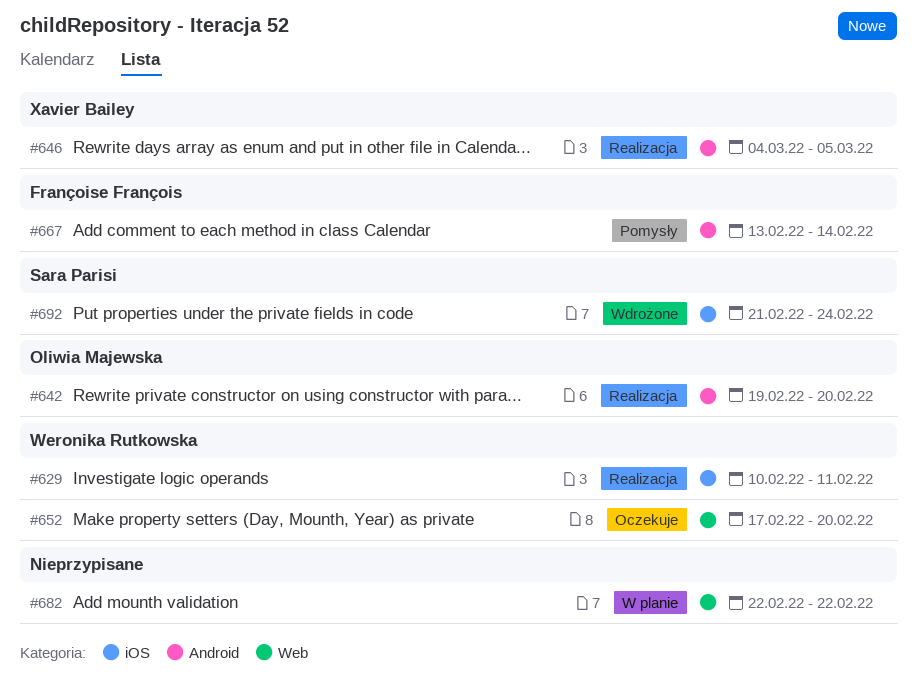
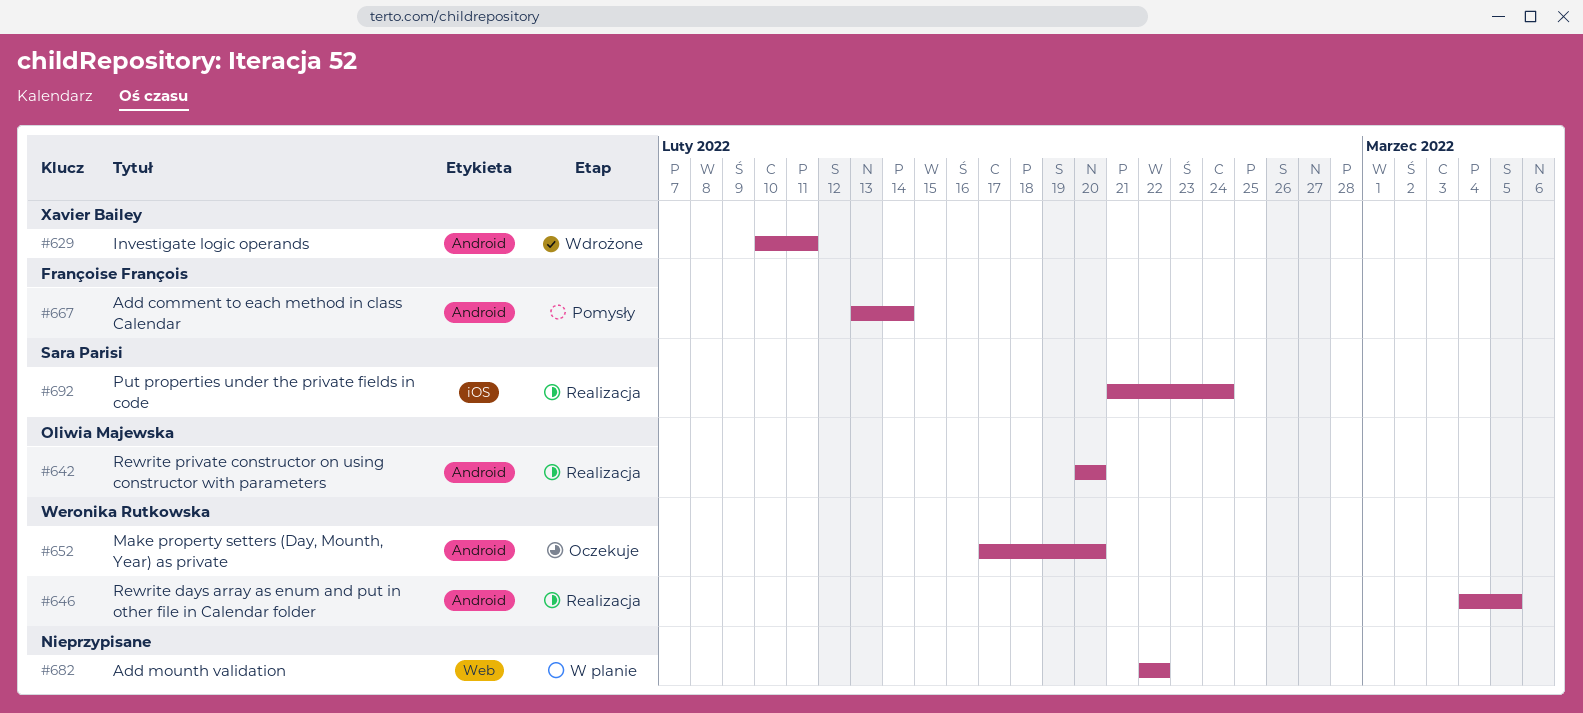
#629, status: Realizacja -> Wdrożone
#629, owner: Weronika Rutkowska -> Xavier Bailey
#629, label: iOS -> Android
#642, start: Feb 19 -> Feb 20
#646, owner: Xavier Bailey -> Weronika Rutkowska
#652, label: Web -> Android
#692, status: Wdrożone -> Realizacja

